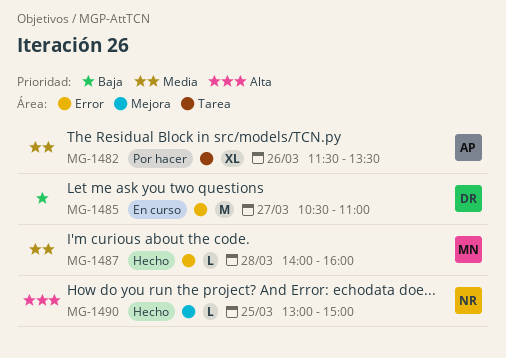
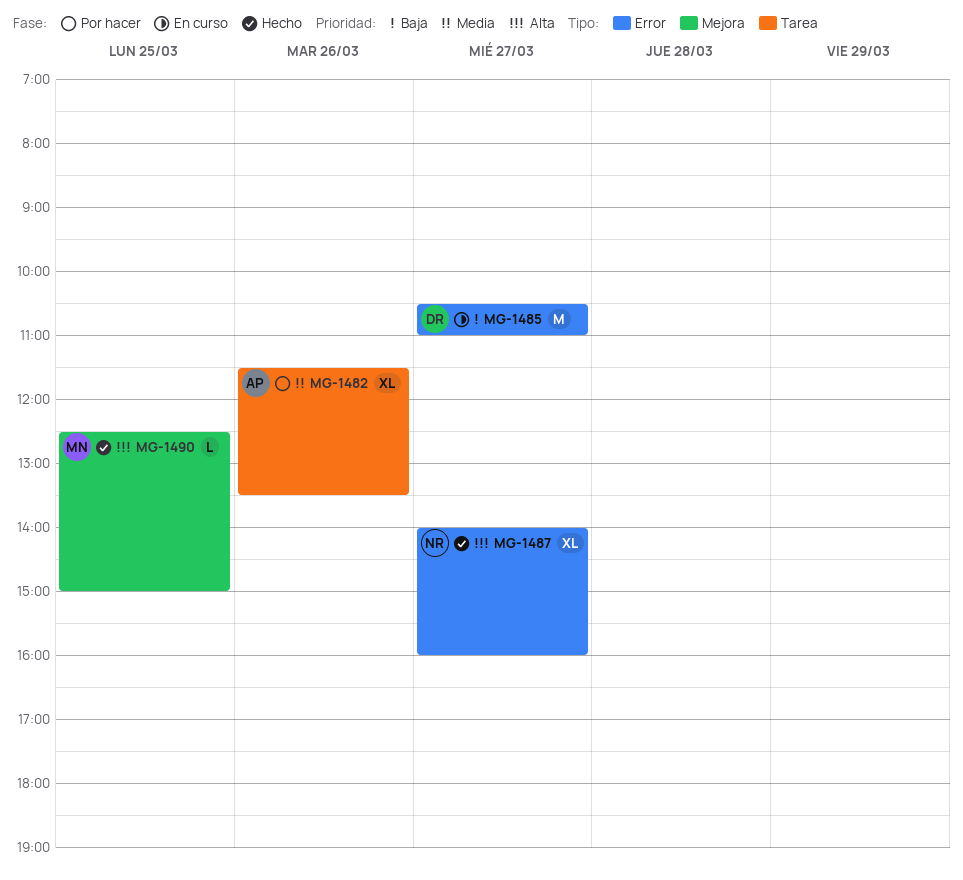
MG-1487, owner: MN -> NR
MG-1487, priority: Media -> Alta
MG-1487, estimate: L -> XL
MG-1487, day: Mar 28 -> Mar 27
MG-1490, owner: NR -> MN
MG-1490, begins: 13:00 -> 12:30

